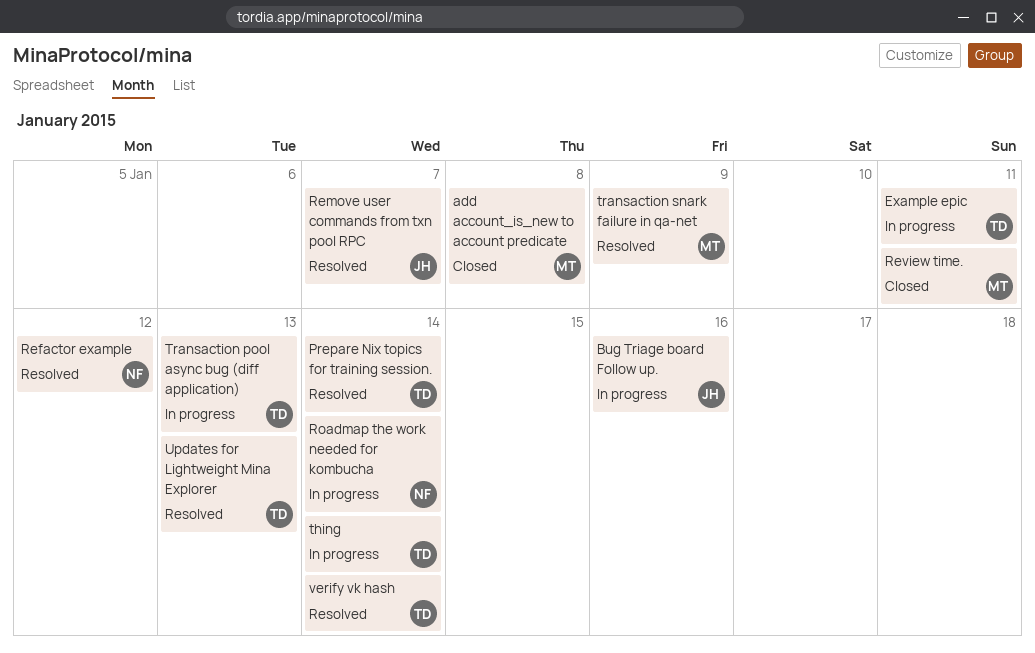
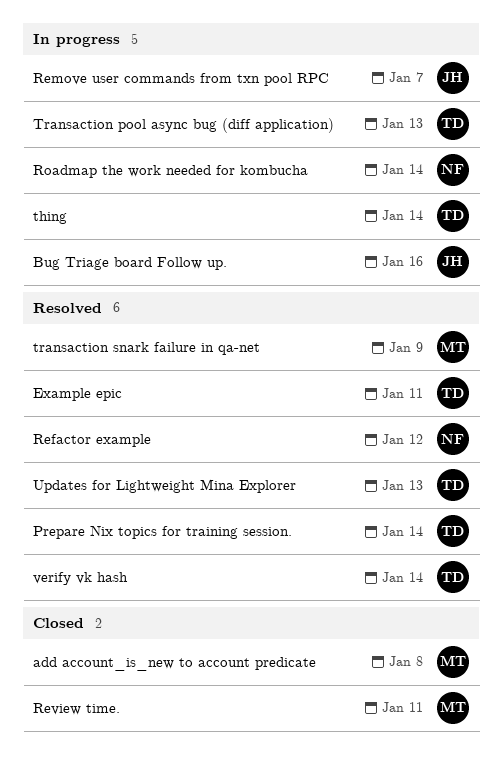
Example epic, status: In progress -> Resolved
Remove user commands from txn pool RPC, status: Resolved -> In progress

